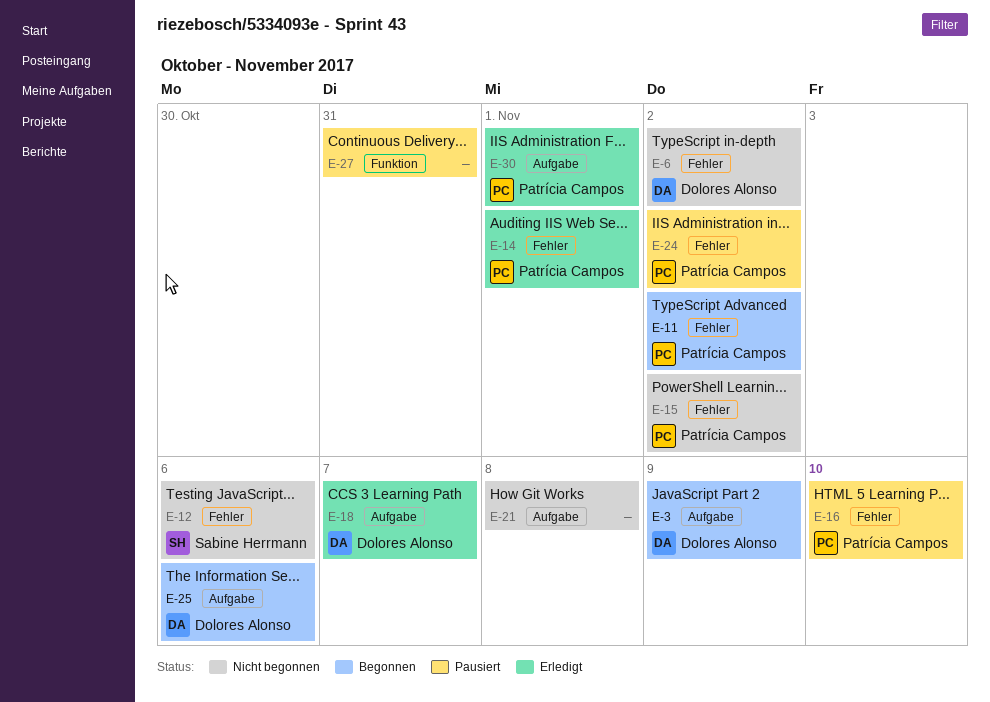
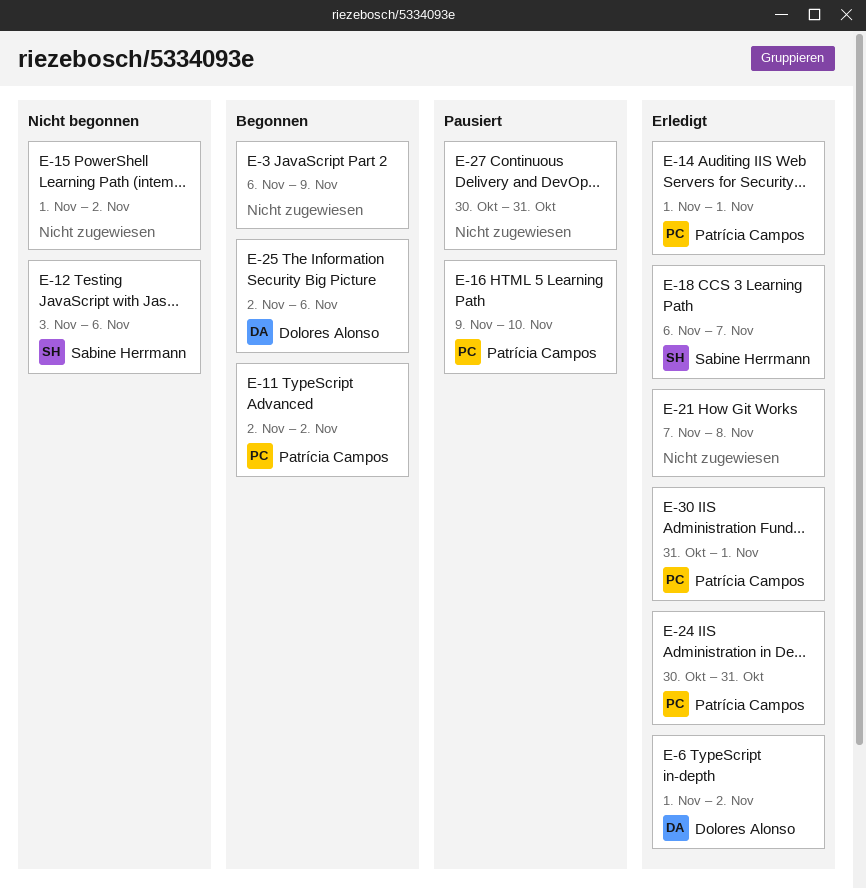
E-3, owner: Dolores Alonso -> none
E-6, status: Nicht begonnen -> Erledigt
E-15, owner: Patrícia Campos -> none
E-18, owner: Dolores Alonso -> Sabine Herrmann
E-21, status: Nicht begonnen -> Erledigt
E-24, status: Pausiert -> Erledigt
E-24, due: Nov 2 -> Oct 31

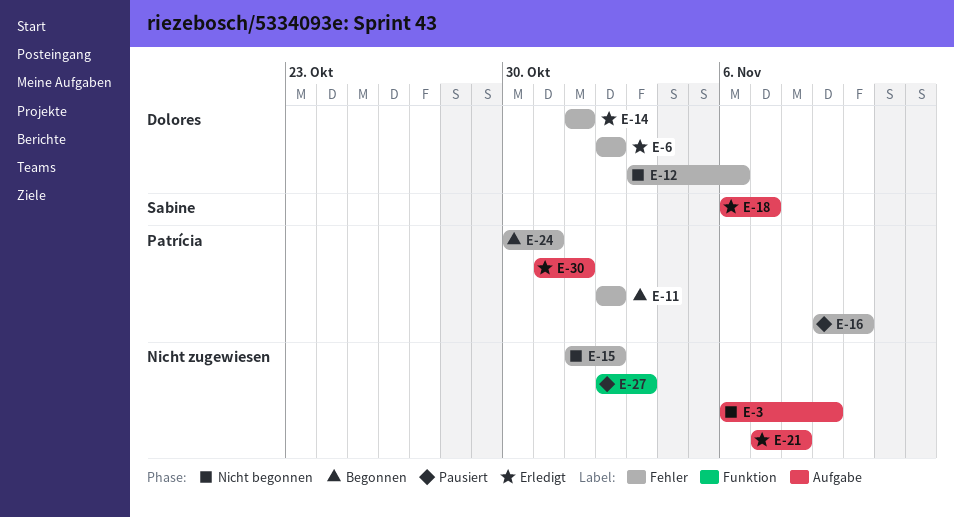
E-3, status: Begonnen -> Nicht begonnen
E-6, start: Nov 1 -> Nov 2
E-12, owner: Sabine Herrmann -> Dolores Alonso
E-14, owner: Patrícia Campos -> Dolores Alonso
E-24, status: Erledigt -> Begonnen
E-25: present -> none
E-27, start: Oct 30 -> Nov 2
E-27, due: Oct 31 -> Nov 3

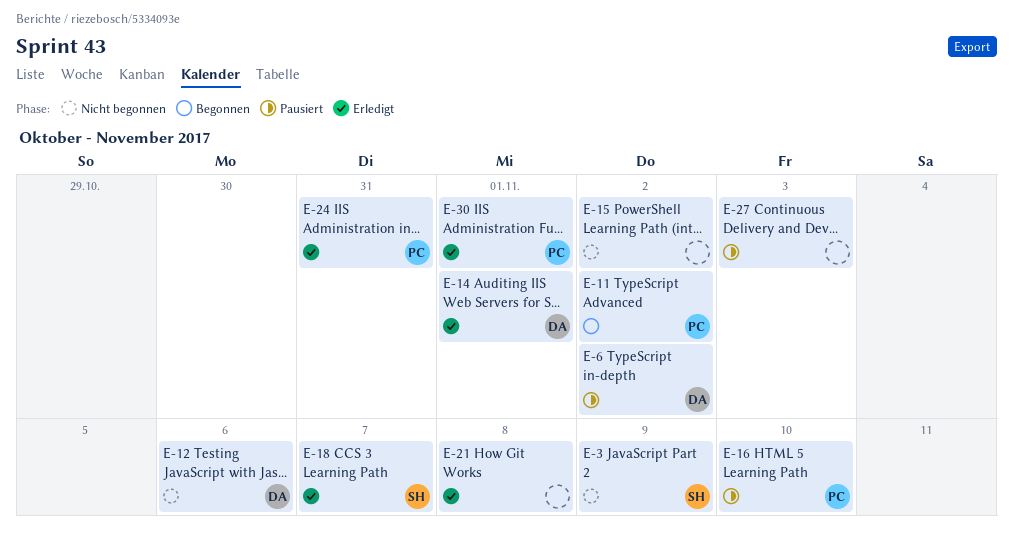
E-3, owner: none -> Sabine
E-6, status: Erledigt -> Pausiert
E-24, status: Begonnen -> Erledigt

